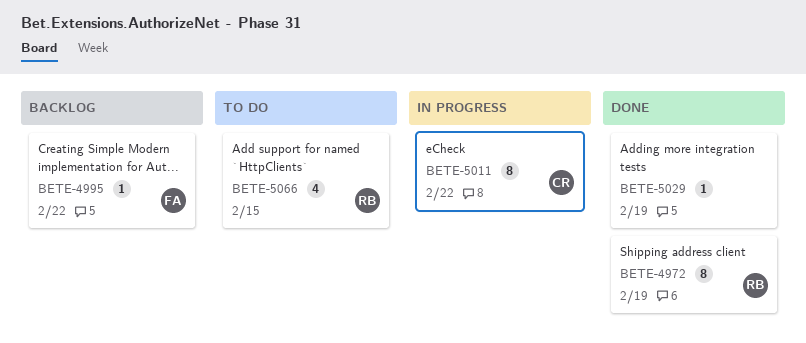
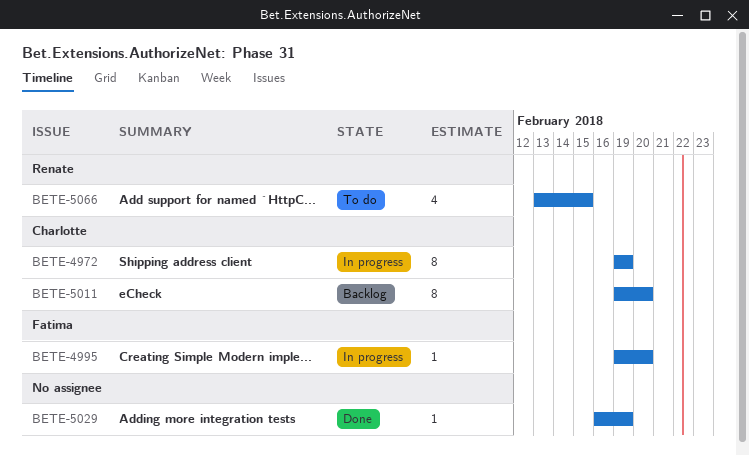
BETE-4972, status: Done -> In progress
BETE-4972, owner: Renate -> Charlotte
BETE-4995, status: Backlog -> In progress
BETE-4995, due: Feb 22 -> Feb 20
BETE-5011, status: In progress -> Backlog
BETE-5011, due: Feb 22 -> Feb 20

